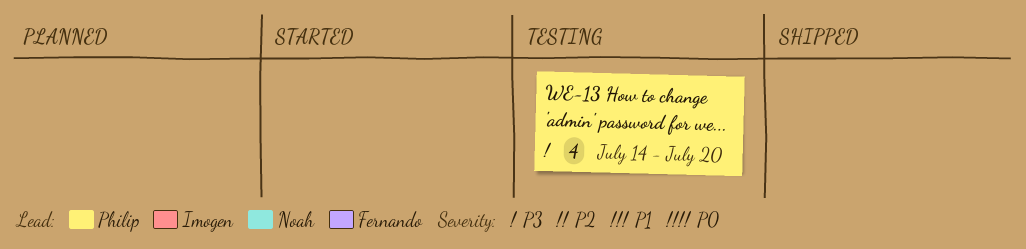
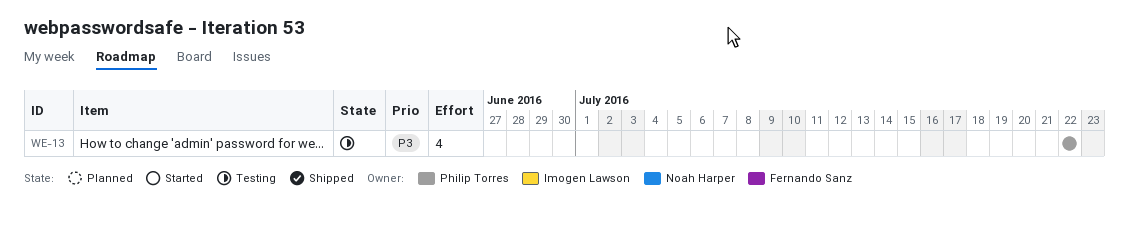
WE-13, start: Jul 14 -> Jul 22
WE-13, due: Jul 20 -> Jul 22

